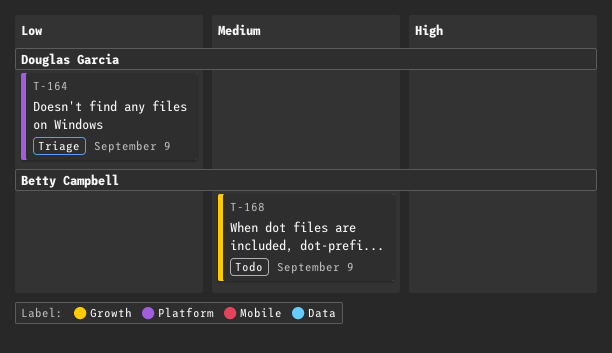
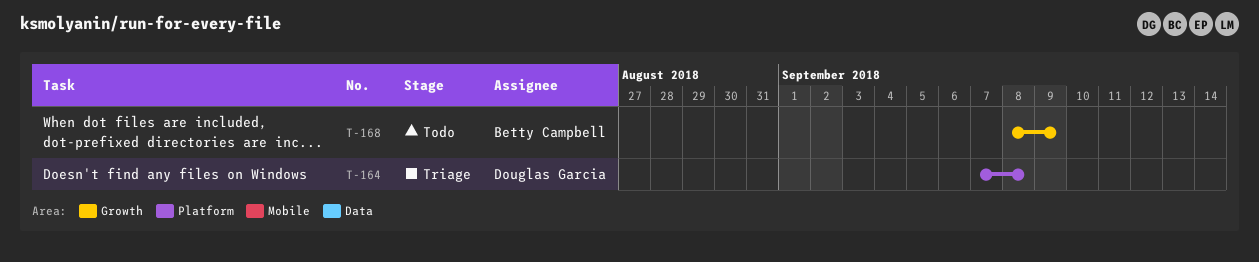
T-164, due: Sep 9 -> Sep 8

